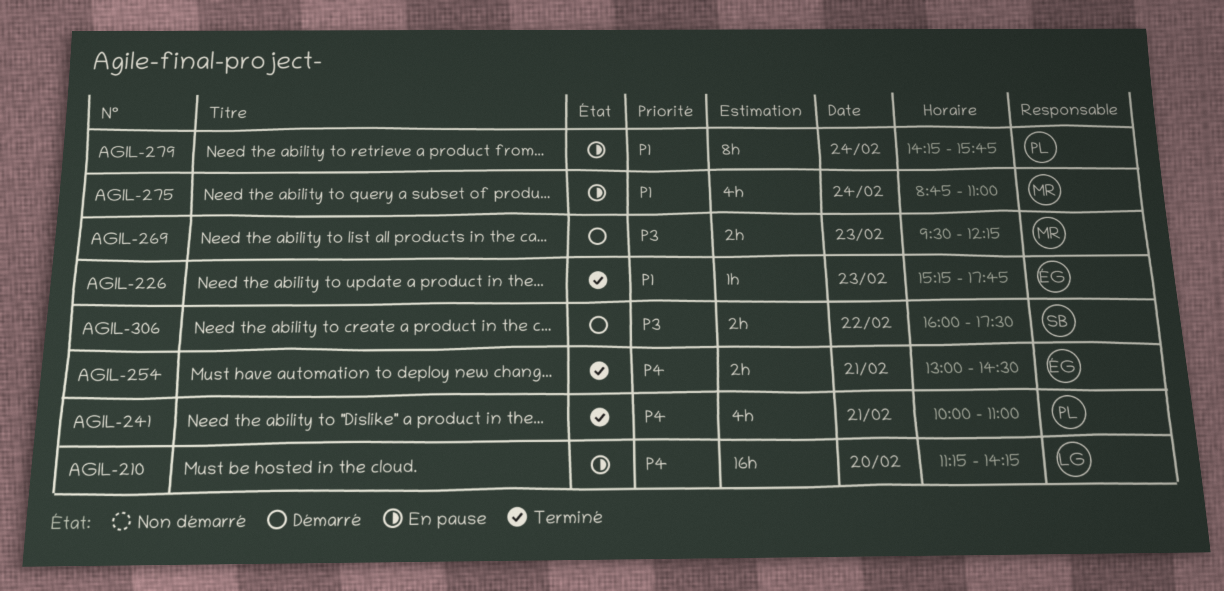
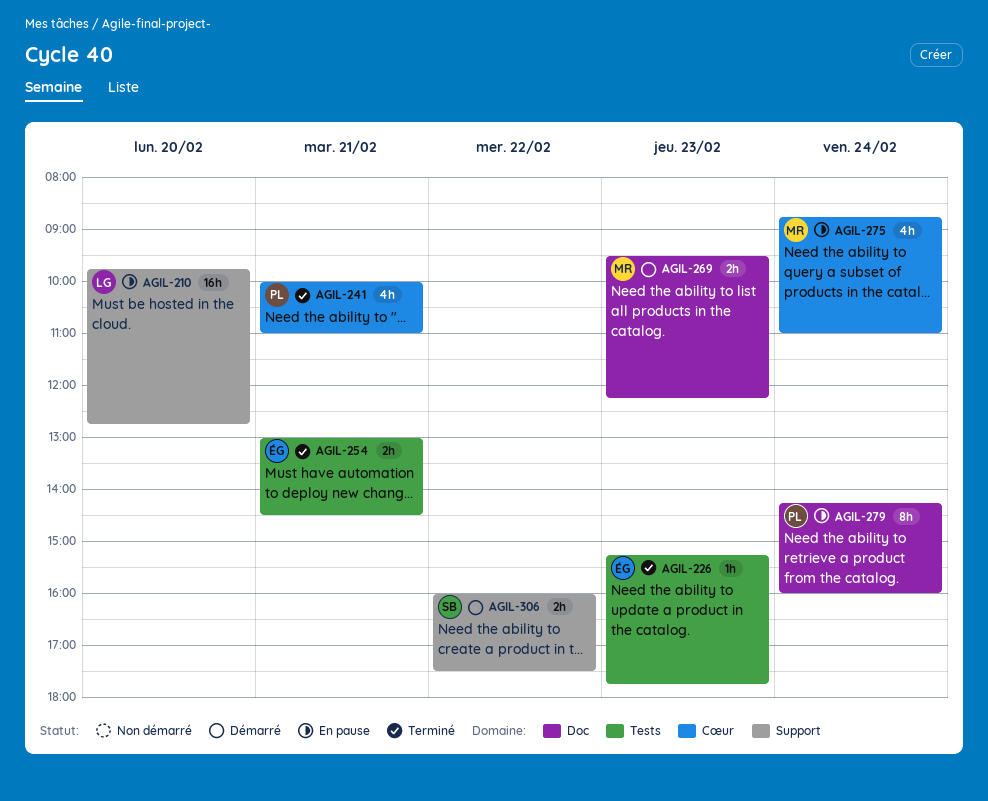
AGIL-210, begins: 11:15 -> 09:45
AGIL-210, ends: 14:15 -> 12:45
AGIL-279, ends: 15:45 -> 16:00

